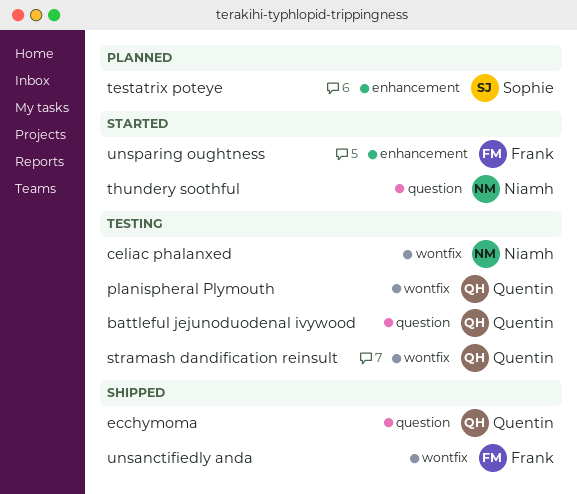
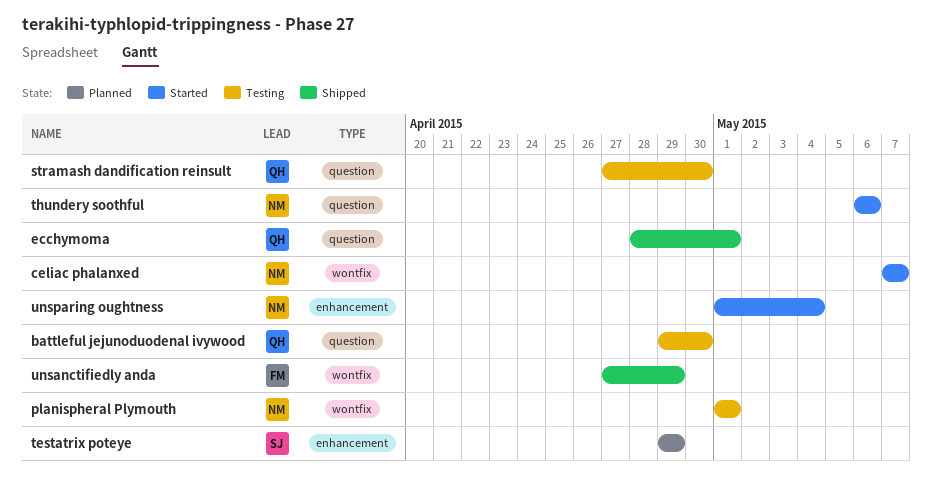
celiac phalanxed, status: Testing -> Started
planispheral Plymouth, owner: Quentin -> Niamh
stramash dandification reinsult, label: wontfix -> question
unsparing oughtness, owner: Frank -> Niamh

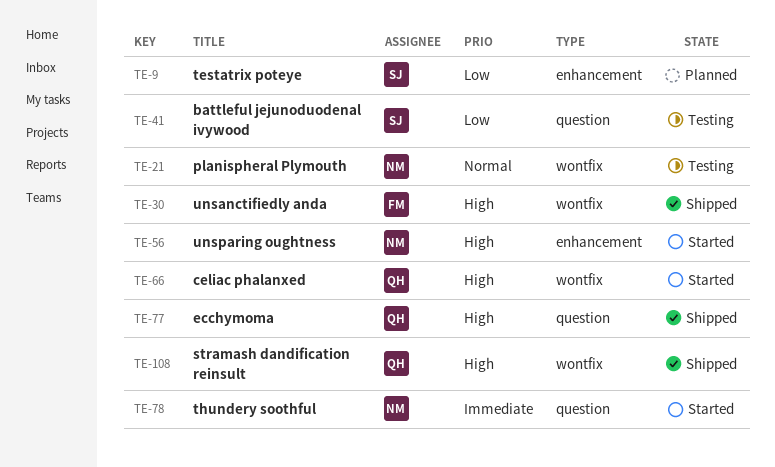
battleful jejunoduodenal ivywood, owner: QH -> SJ
celiac phalanxed, owner: NM -> QH
stramash dandification reinsult, status: Testing -> Shipped
stramash dandification reinsult, label: question -> wontfix

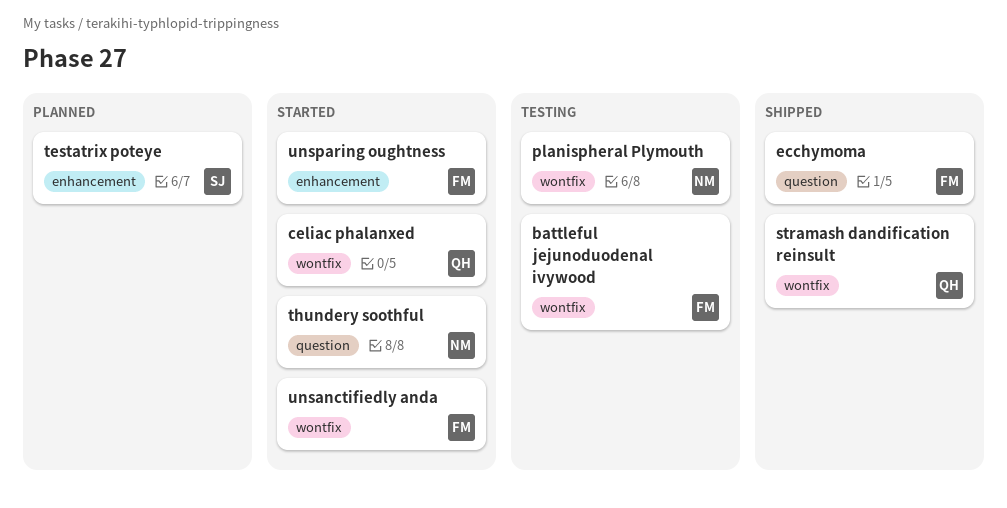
battleful jejunoduodenal ivywood, owner: SJ -> FM
battleful jejunoduodenal ivywood, label: question -> wontfix
ecchymoma, owner: QH -> FM
unsanctifiedly anda, status: Shipped -> Started
unsparing oughtness, owner: NM -> FM

